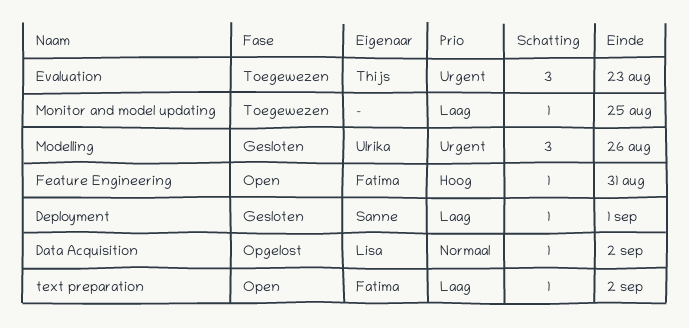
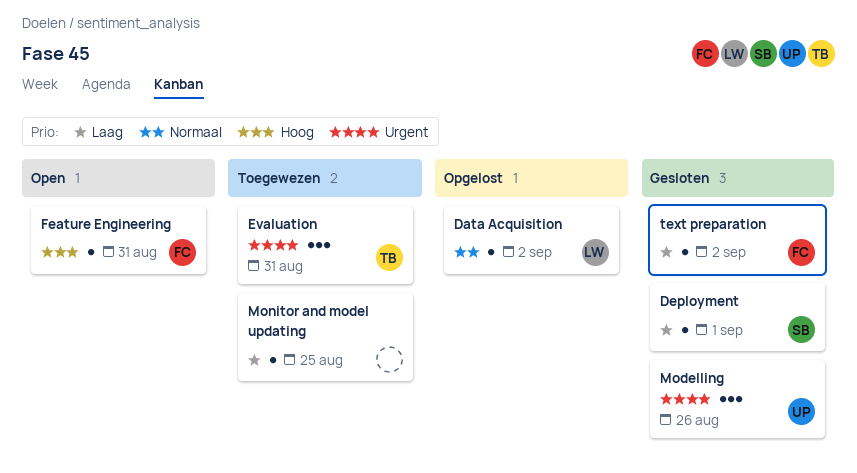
Evaluation, due: Aug 23 -> Aug 31
text preparation, status: Open -> Gesloten

